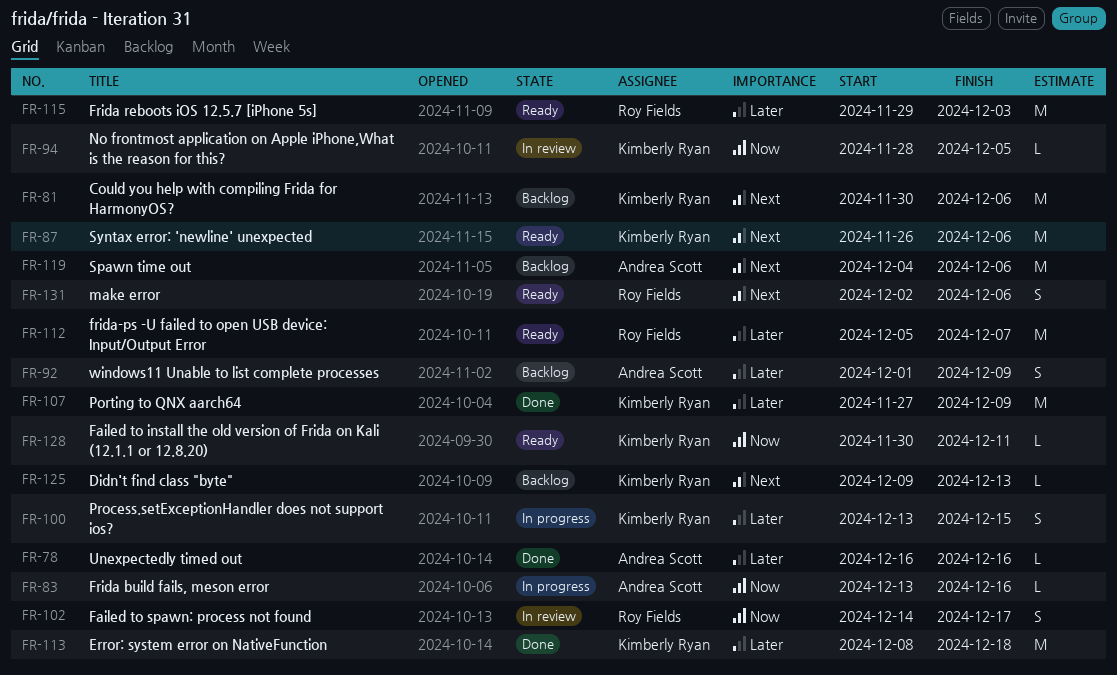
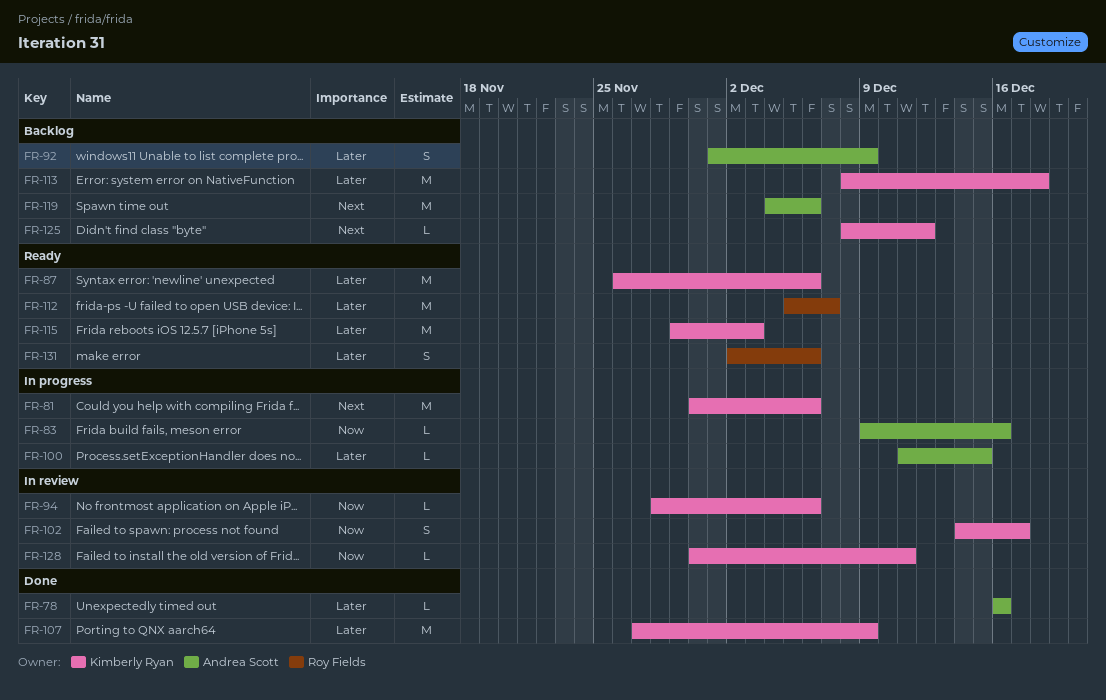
FR-81, status: Backlog -> In progress
FR-83, start: Dec 13 -> Dec 9
FR-87, priority: Next -> Later
FR-94, due: Dec 5 -> Dec 6
FR-100, owner: Kimberly Ryan -> Andrea Scott
FR-100, estimate: S -> L
FR-100, start: Dec 13 -> Dec 11
FR-102, owner: Roy Fields -> Kimberly Ryan
FR-113, status: Done -> Backlog
FR-115, owner: Roy Fields -> Kimberly Ryan
FR-125, start: Dec 9 -> Dec 8
FR-125, due: Dec 13 -> Dec 12
FR-128, status: Ready -> In review
FR-131, priority: Next -> Later

